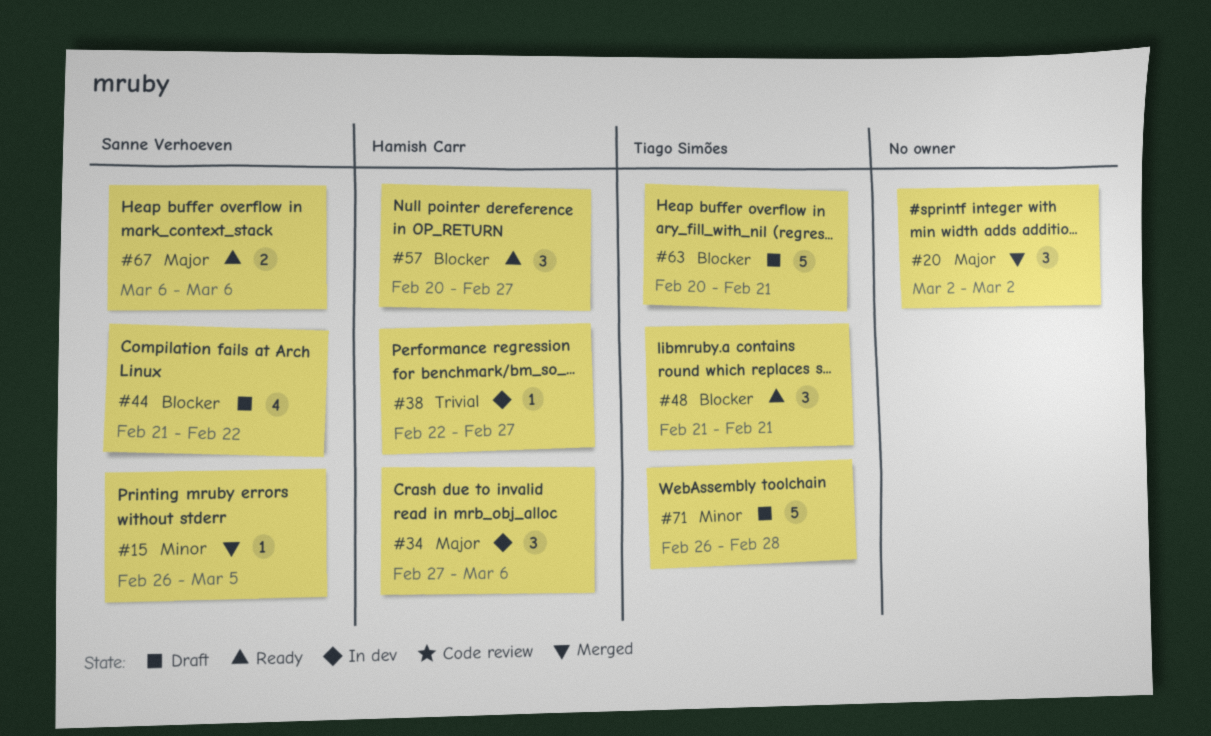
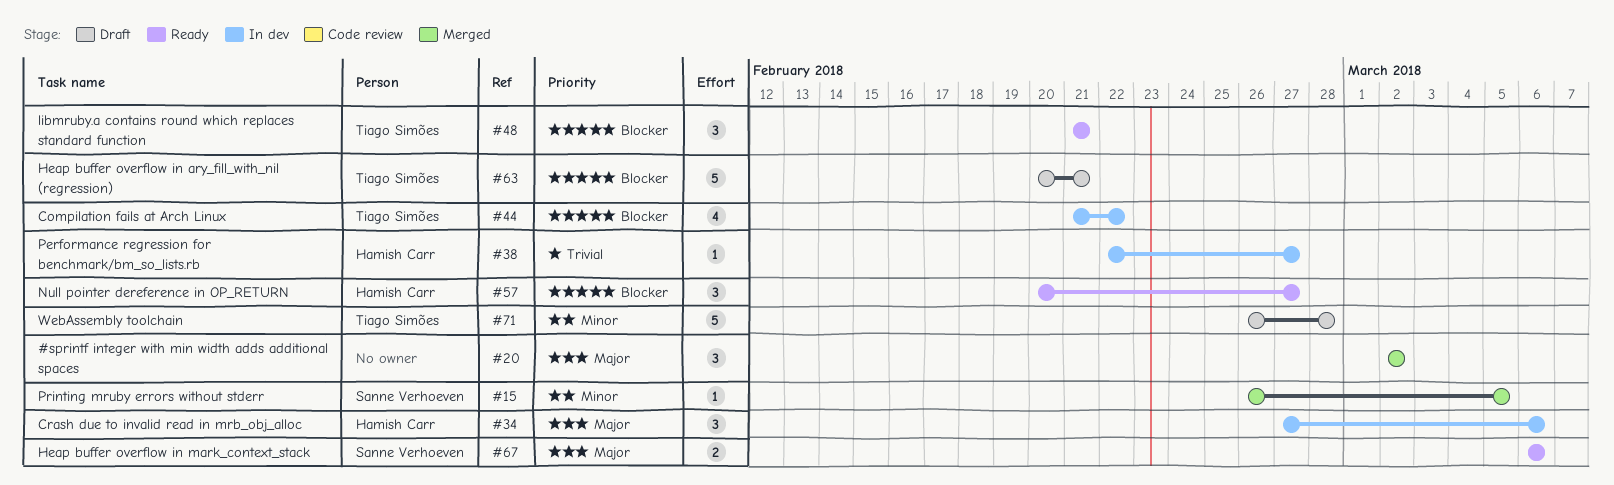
#44, status: Draft -> In dev
#44, owner: Sanne Verhoeven -> Tiago Simões

